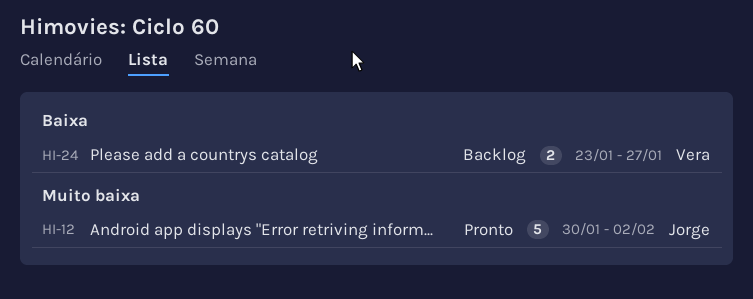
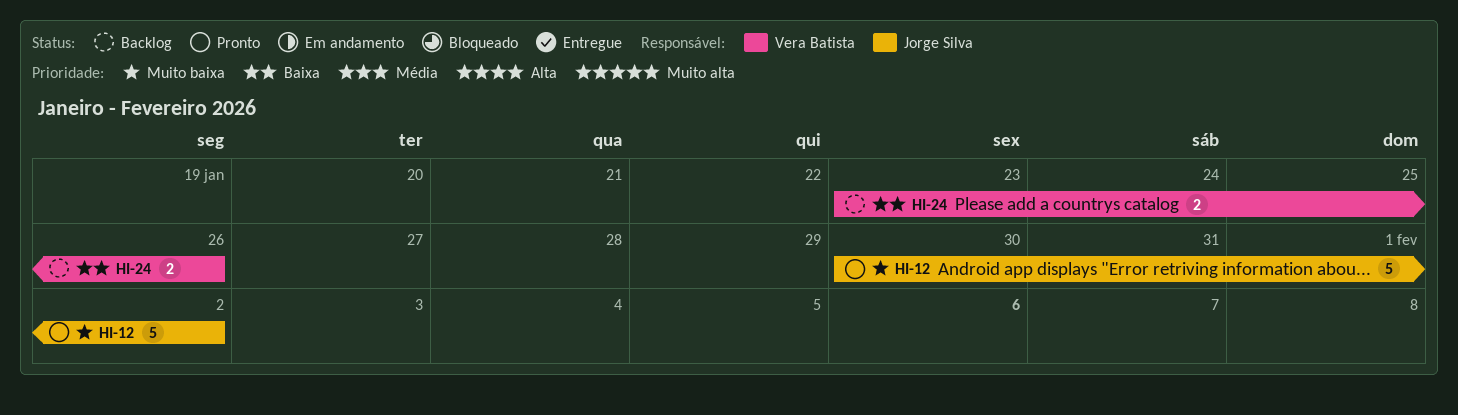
HI-24, due: Jan 27 -> Jan 26

